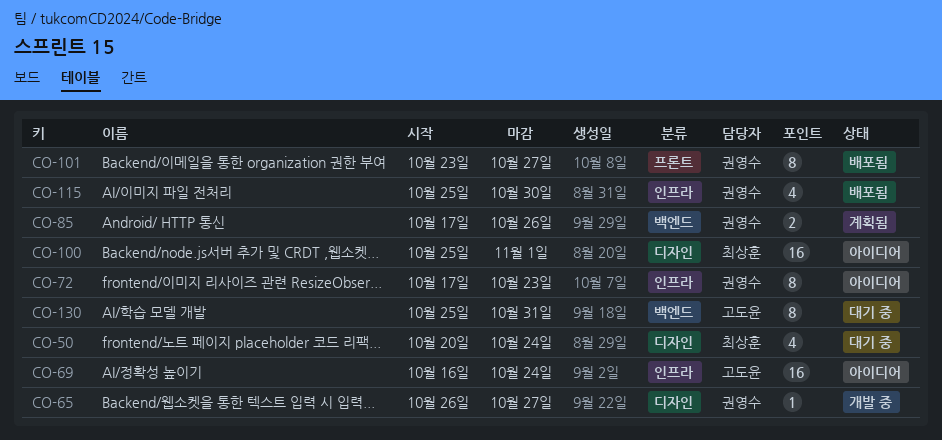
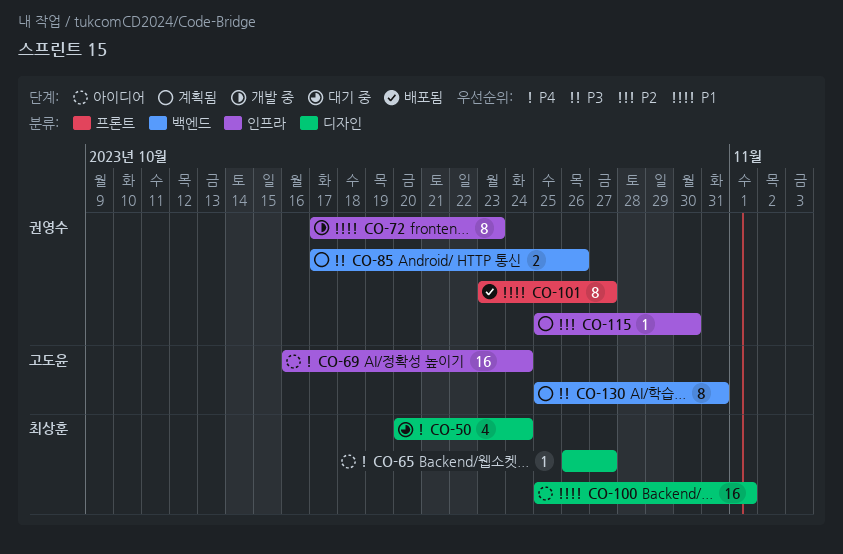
CO-65, status: 개발 중 -> 아이디어
CO-65, owner: 권영수 -> 최상훈
CO-72, status: 아이디어 -> 개발 중
CO-115, status: 배포됨 -> 계획됨
CO-115, estimate: 4 -> 1
CO-130, status: 대기 중 -> 계획됨

